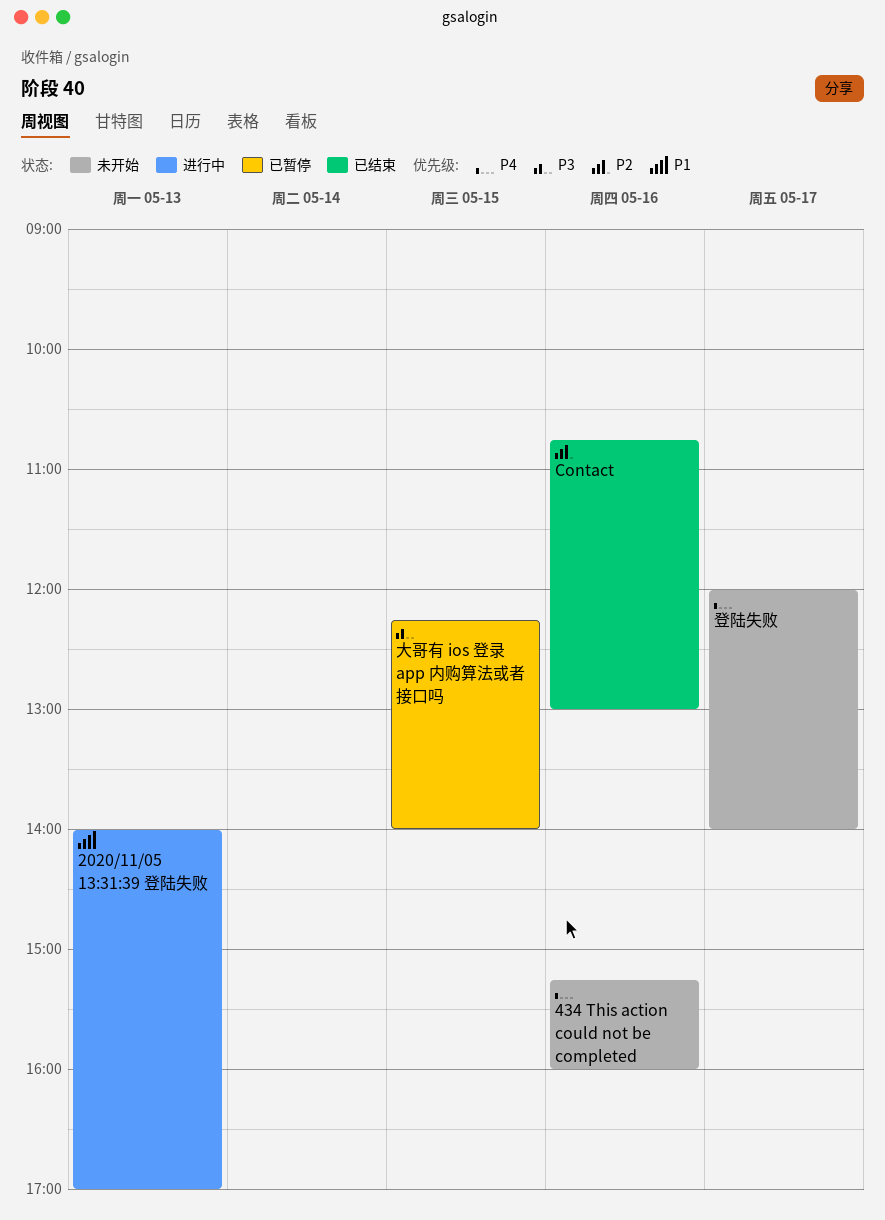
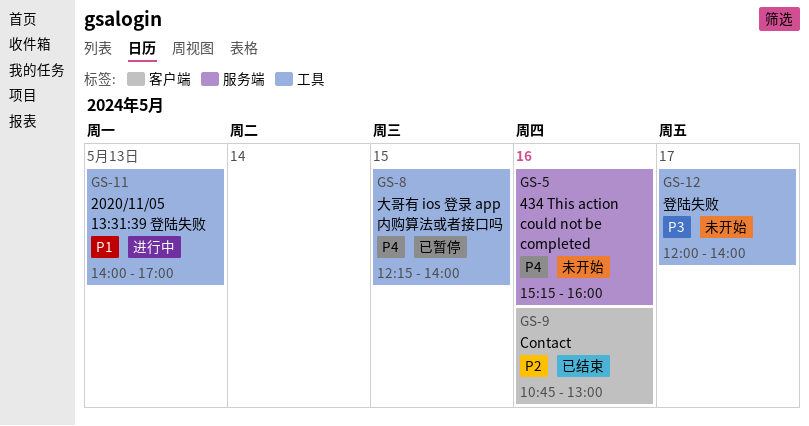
大哥有 ios 登录 app 内购算法或者接口吗, priority: P3 -> P4
登陆失败, priority: P4 -> P3

